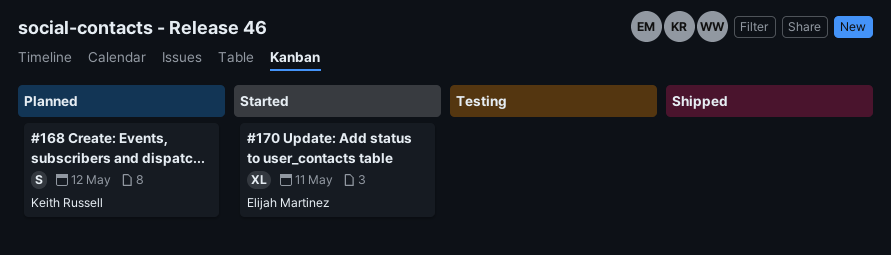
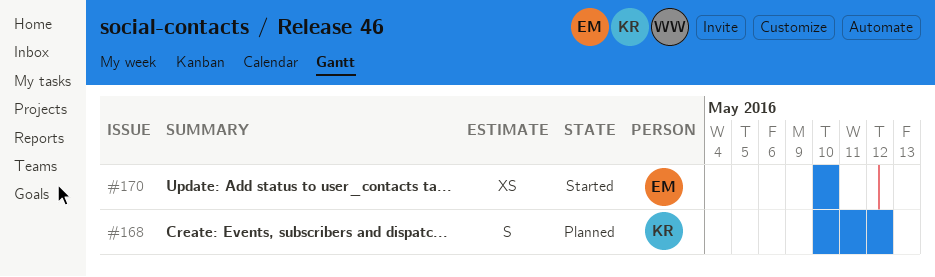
#170, estimate: XL -> XS
#170, due: May 11 -> May 10

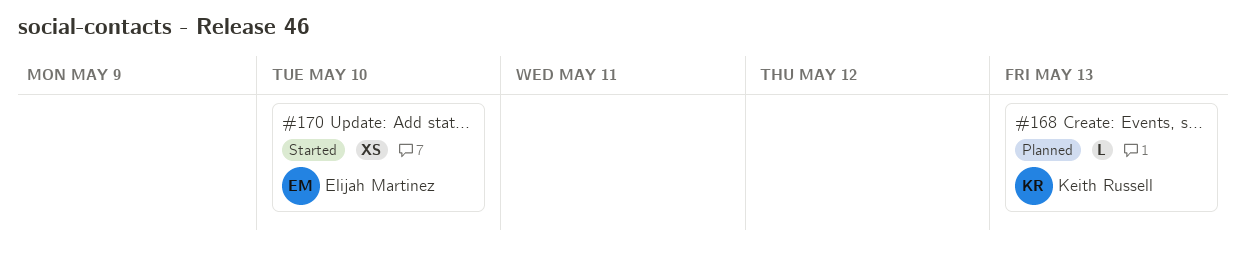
#168, estimate: S -> L
#168, due: May 12 -> May 13

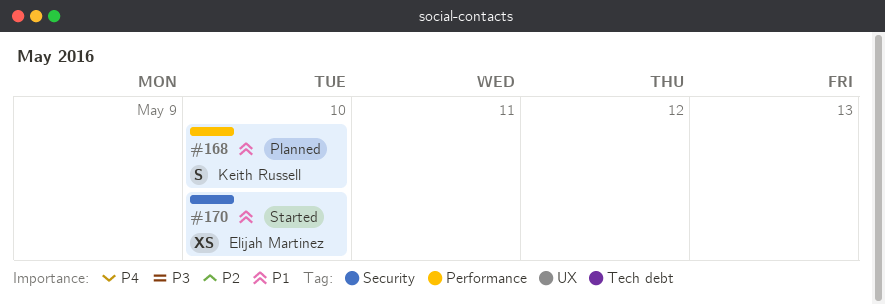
#168, estimate: L -> S
#168, due: May 13 -> May 10

